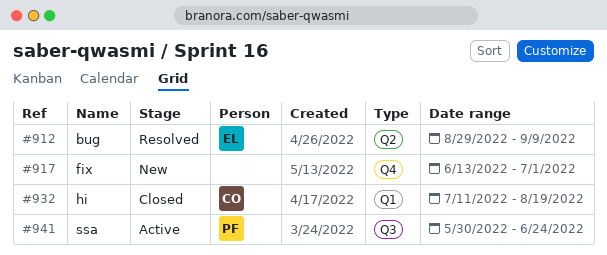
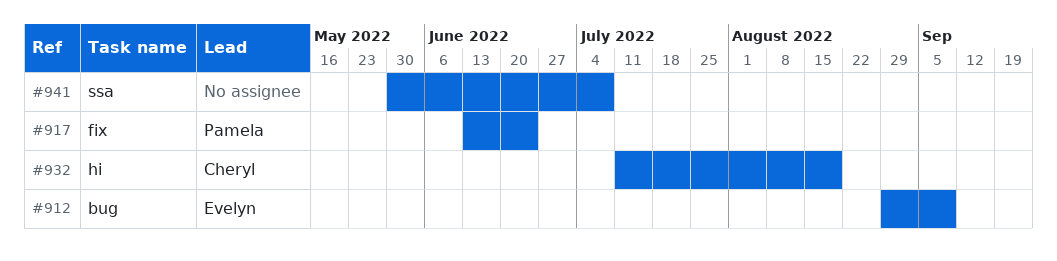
#917, owner: none -> Pamela
#917, due: Jul 1 -> Jun 24
#941, owner: Pamela -> none
#941, due: Jun 24 -> Jul 8

